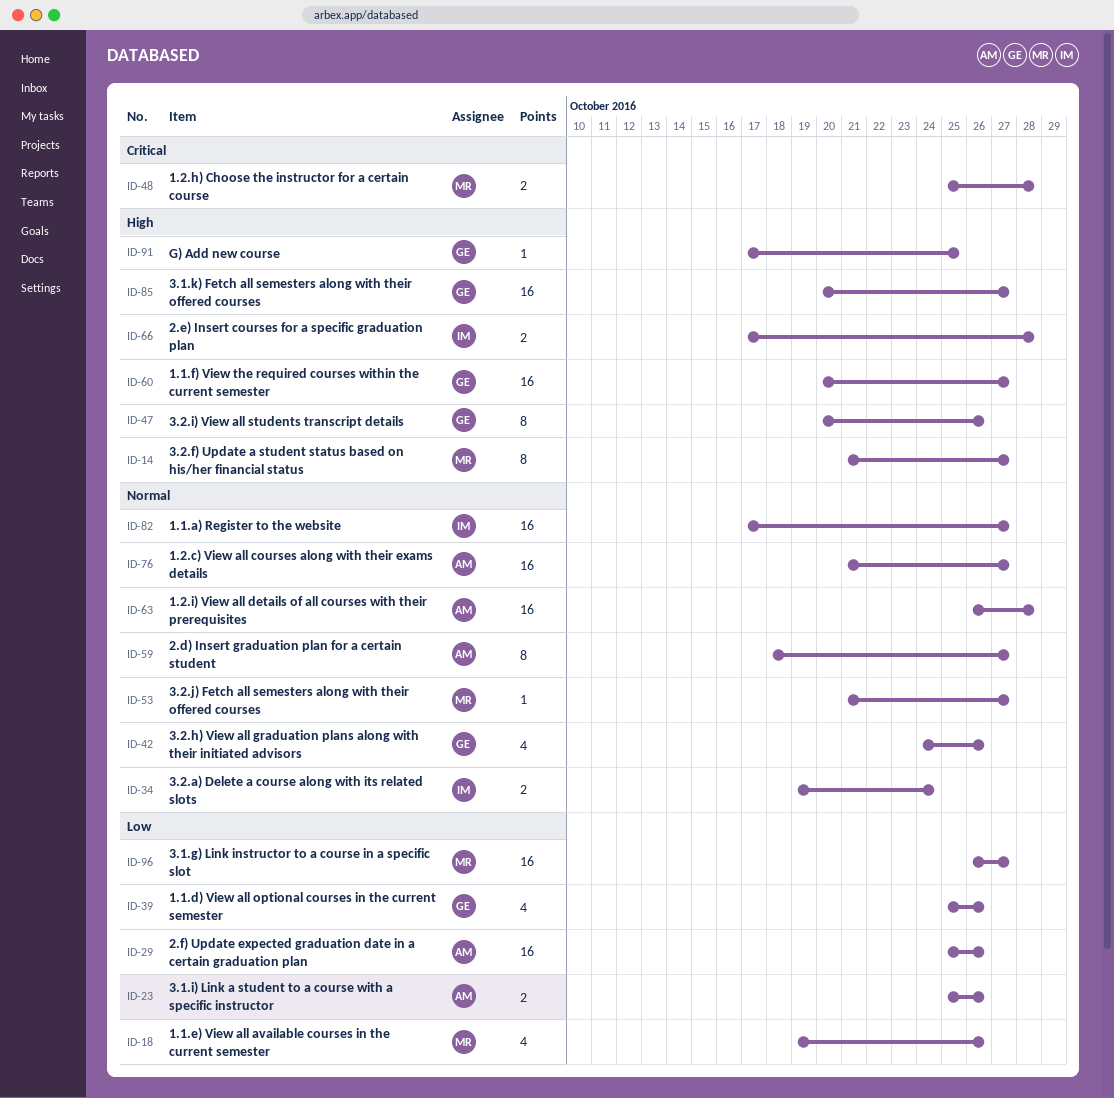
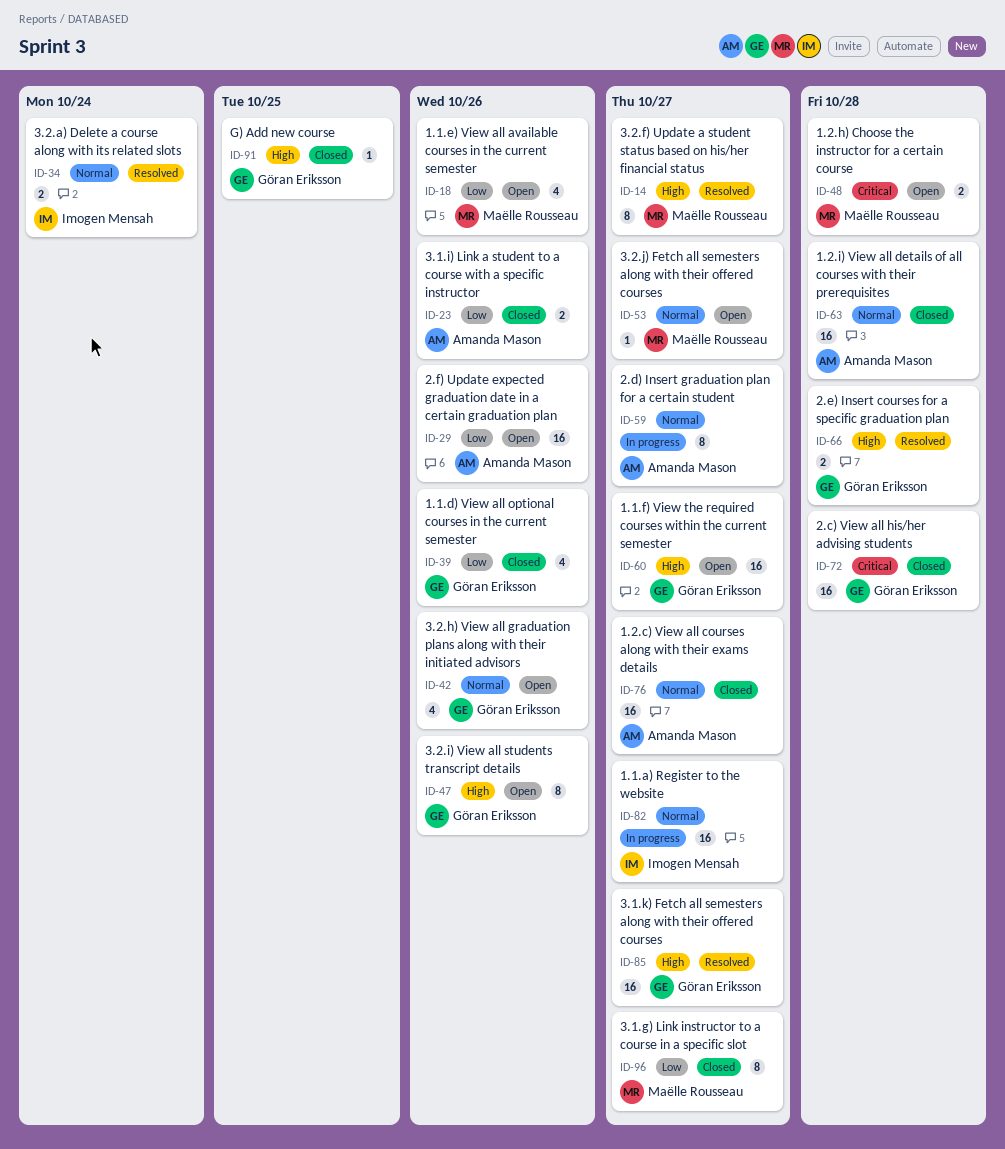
ID-66, owner: Imogen Mensah -> Göran Eriksson
ID-72: none -> present
ID-96, estimate: 16 -> 8

